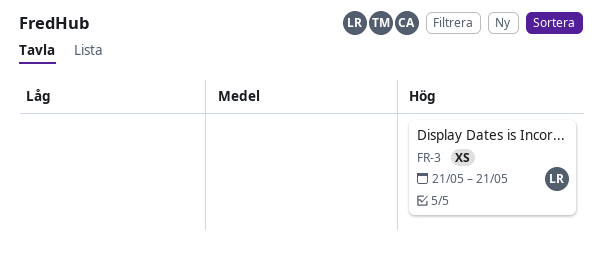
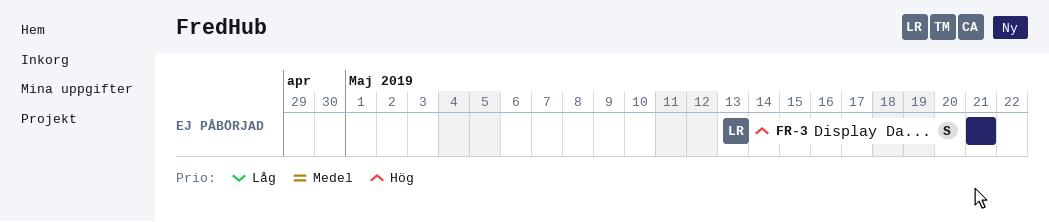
FR-3, estimate: XS -> S

